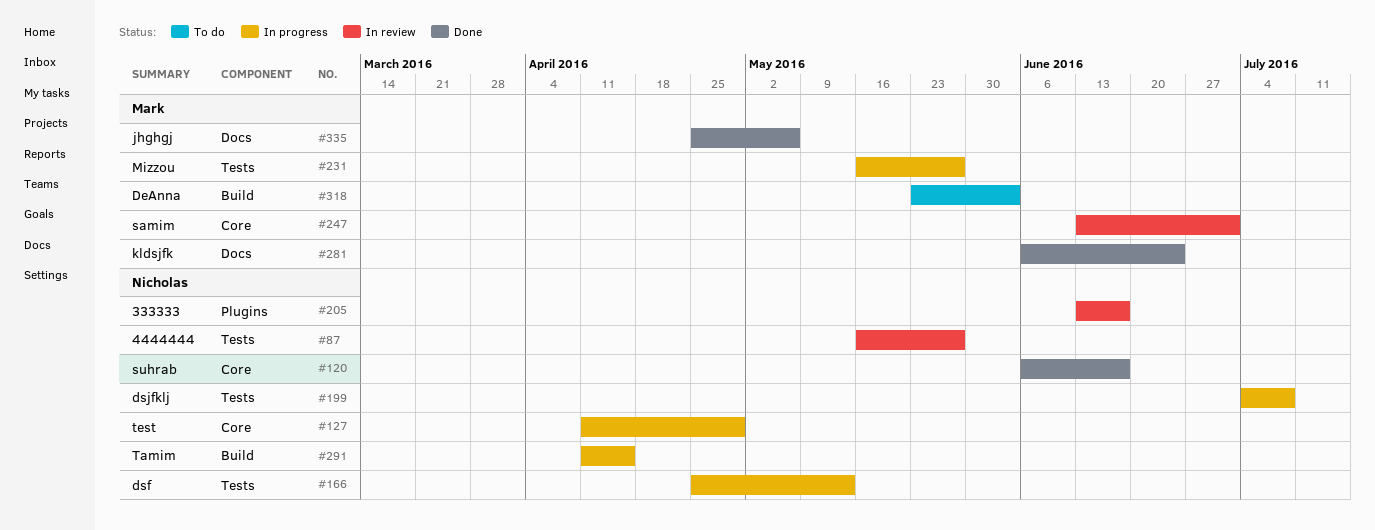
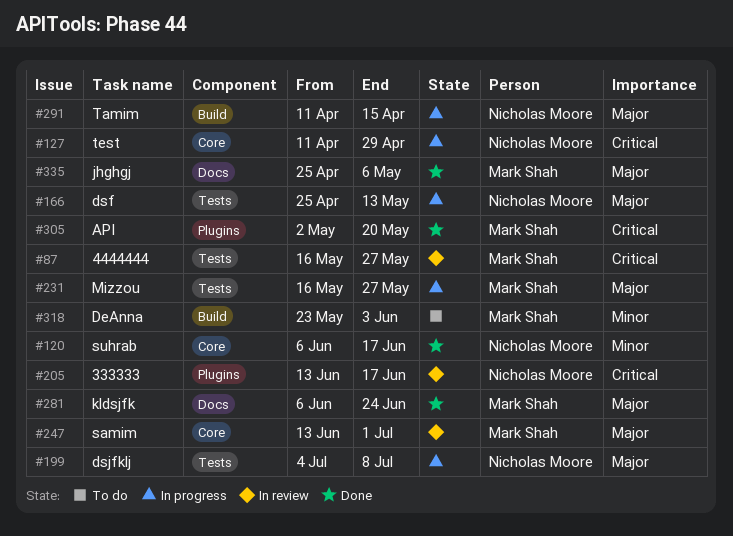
#87, owner: Nicholas Moore -> Mark Shah
#305: none -> present

